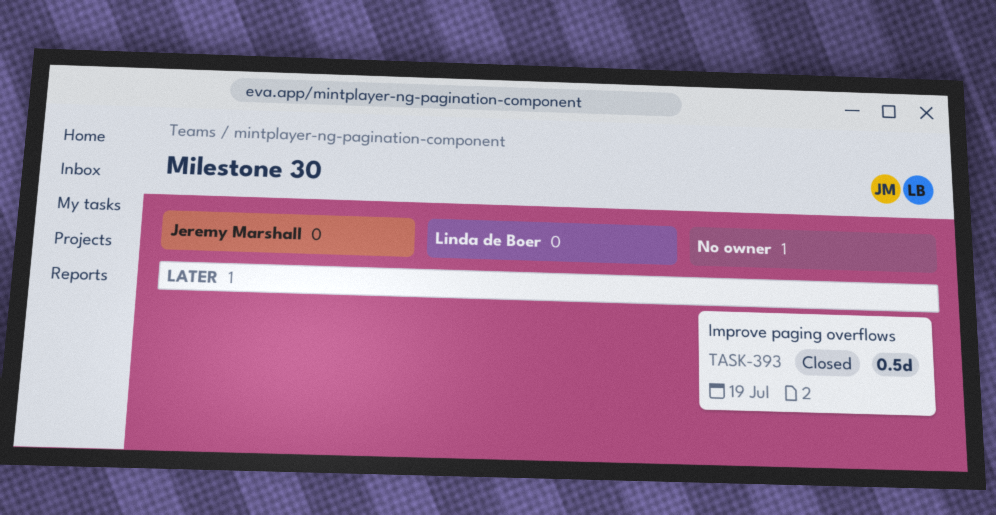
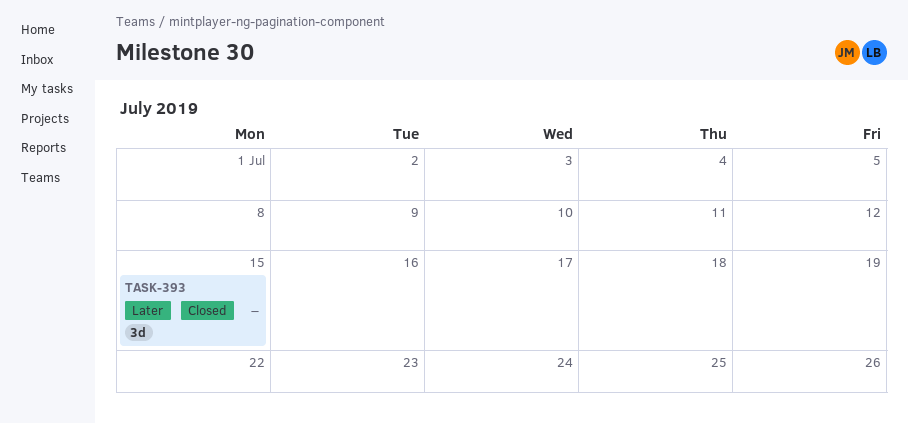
TASK-393, estimate: 0.5d -> 3d
TASK-393, due: Jul 19 -> Jul 15

